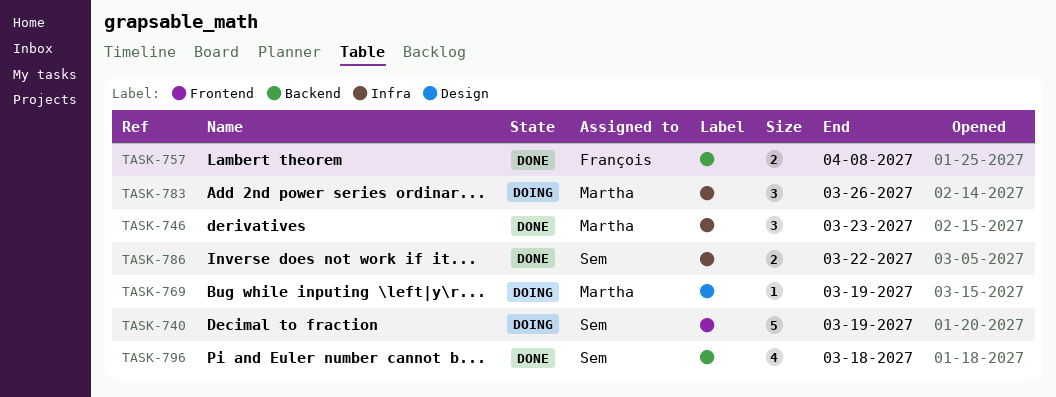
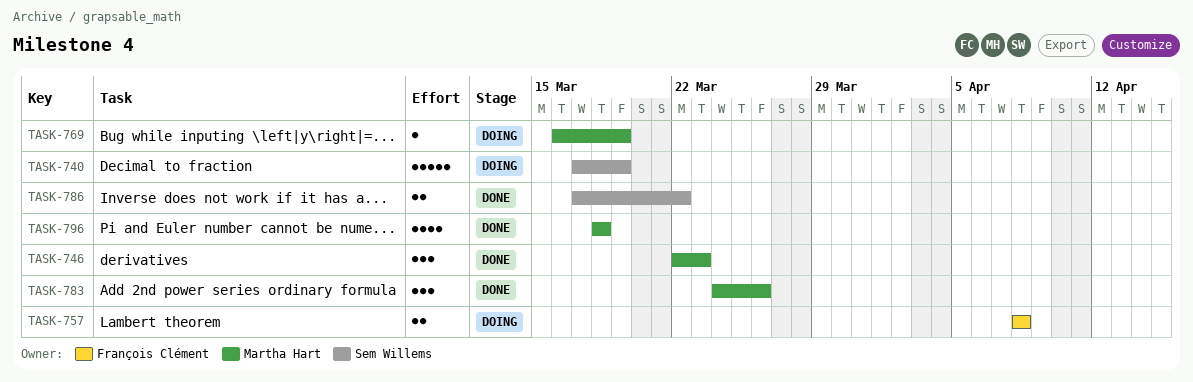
TASK-757, status: Done -> Doing
TASK-783, status: Doing -> Done
TASK-796, owner: Sem Willems -> Martha Hart

